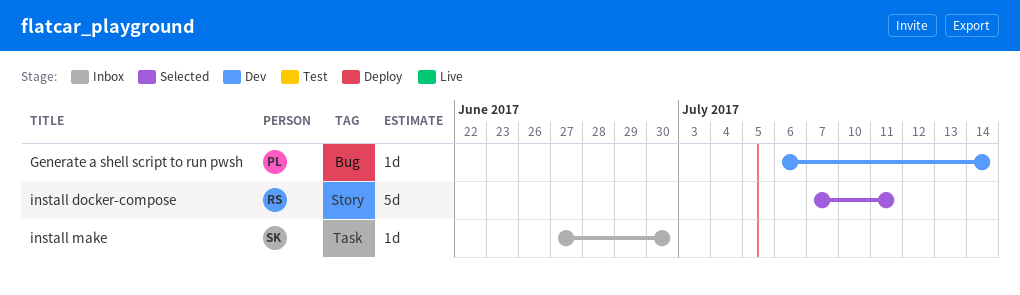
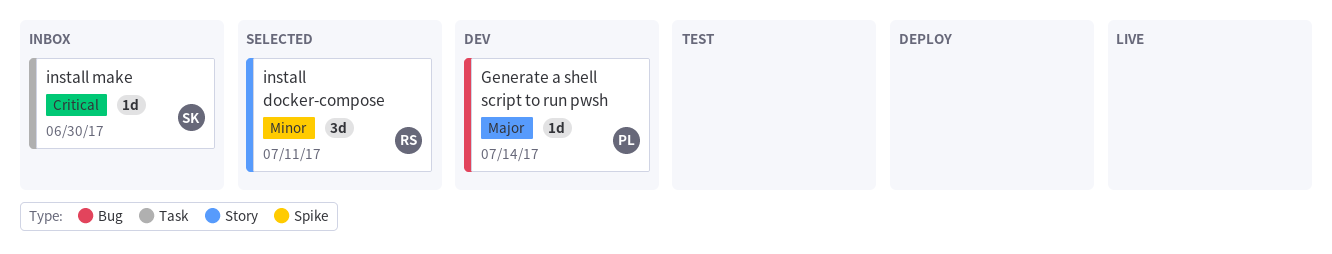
install docker-compose, estimate: 5d -> 3d

